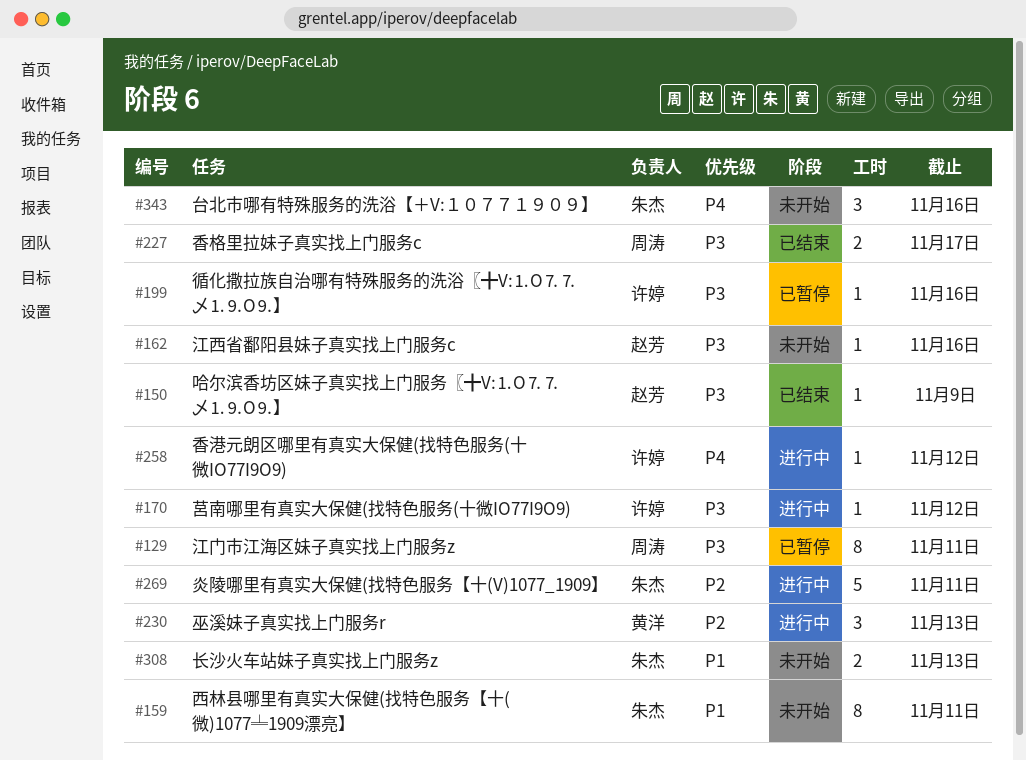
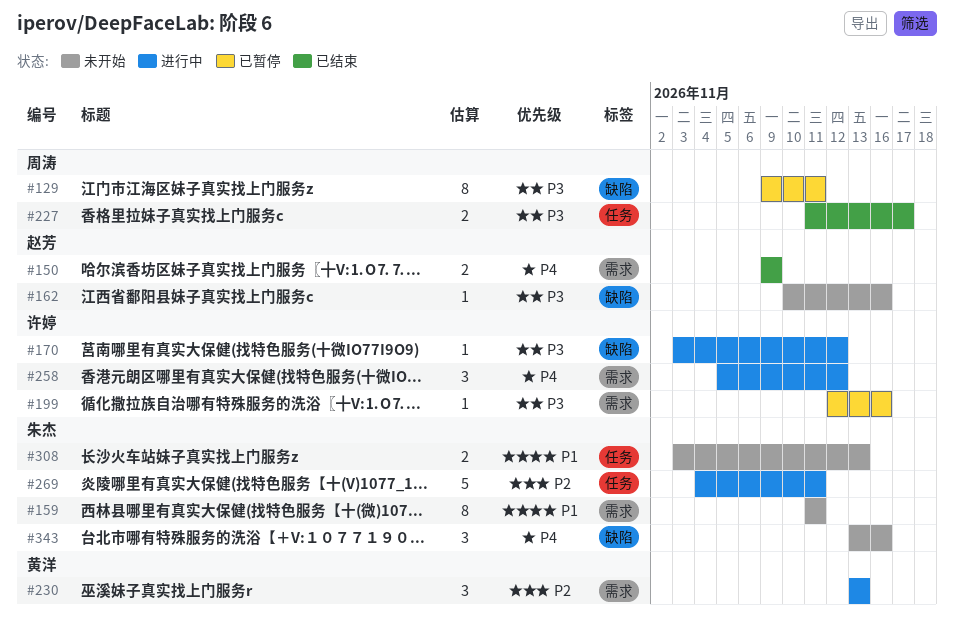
#150, priority: P3 -> P4
#150, estimate: 1 -> 2
#258, estimate: 1 -> 3

